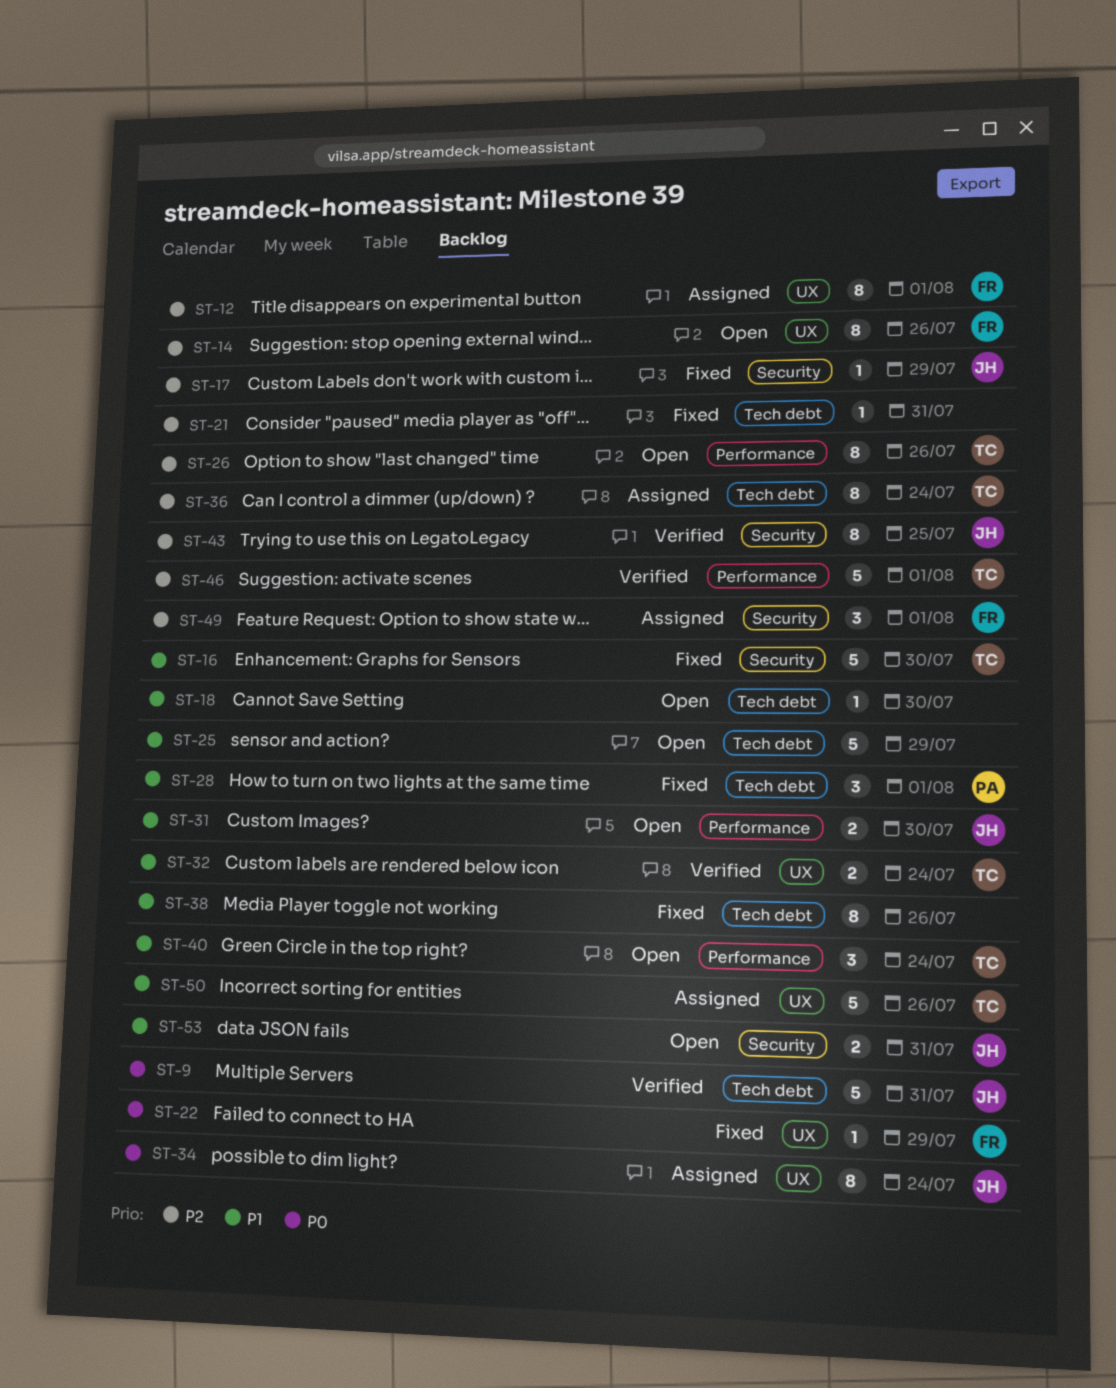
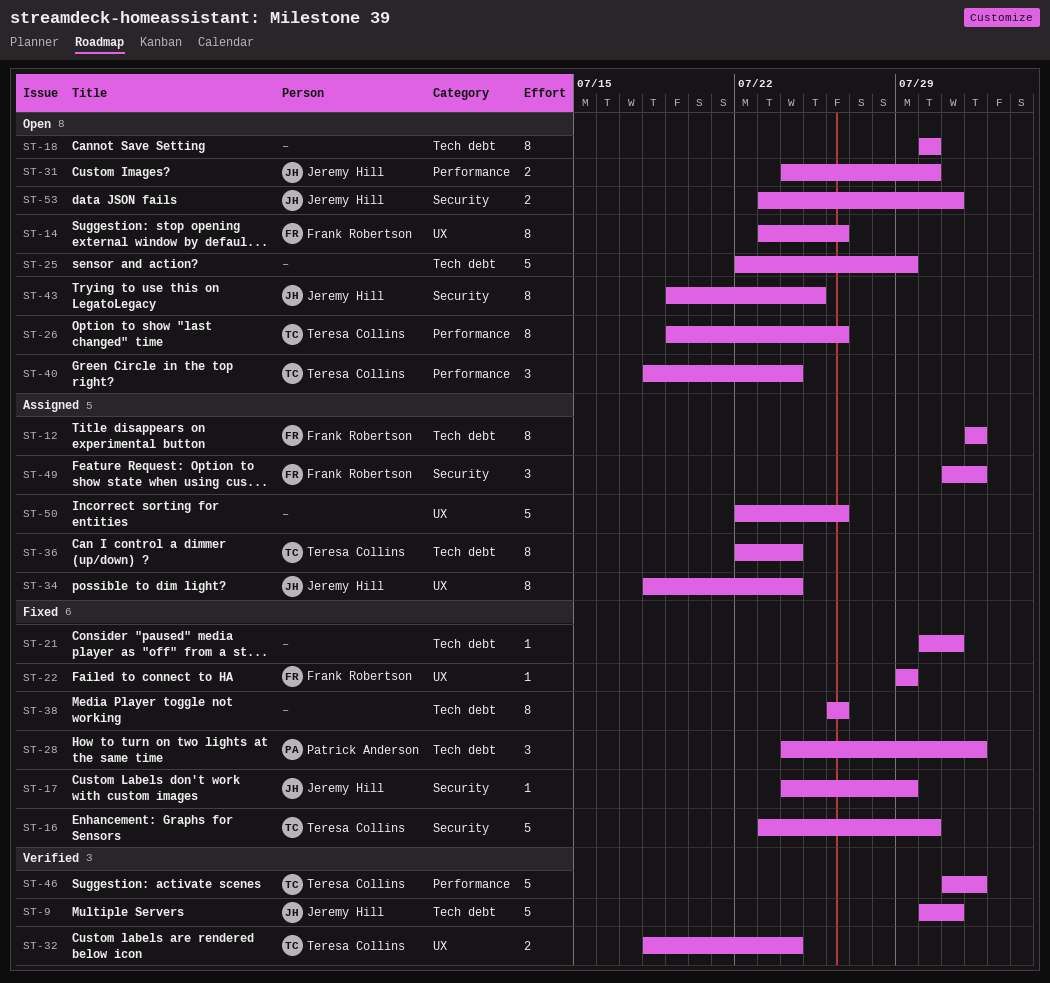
ST-12, label: UX -> Tech debt
ST-18, estimate: 1 -> 8
ST-43, status: Verified -> Open
ST-50, owner: Teresa Collins -> none

